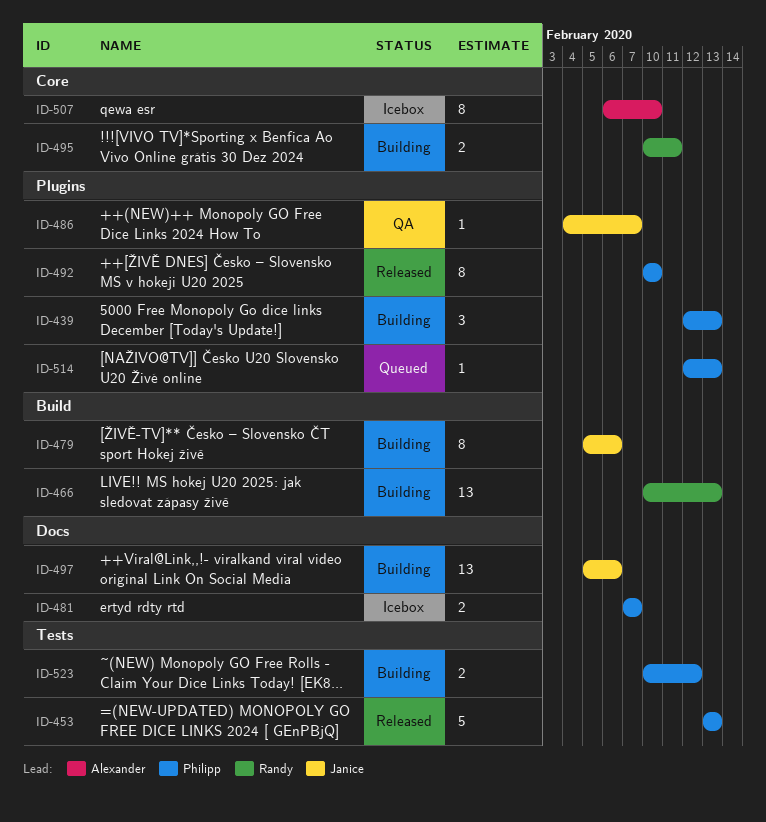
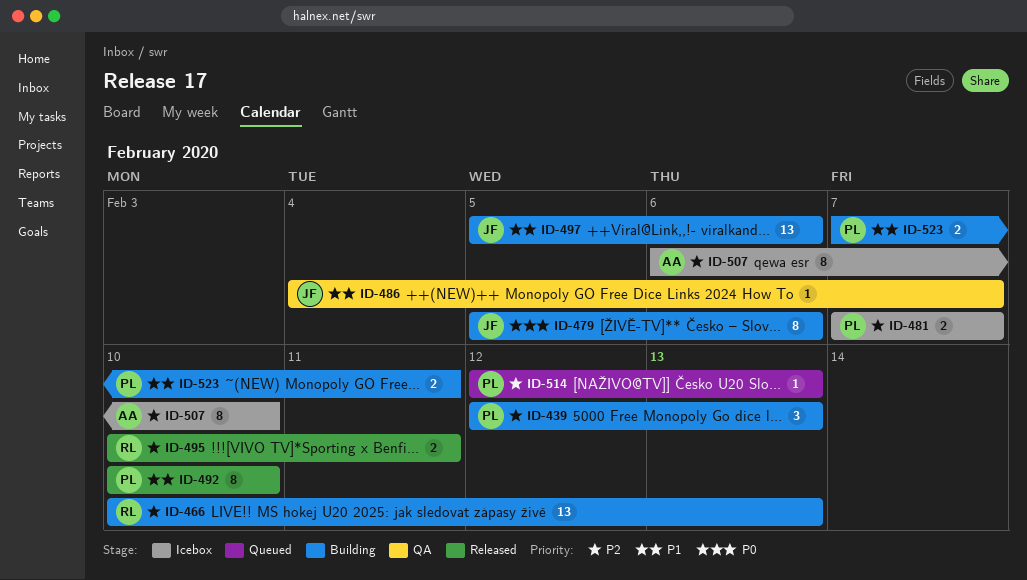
ID-453: present -> none
ID-495, status: Building -> Released
ID-523, start: Feb 10 -> Feb 7
ID-523, due: Feb 12 -> Feb 11

